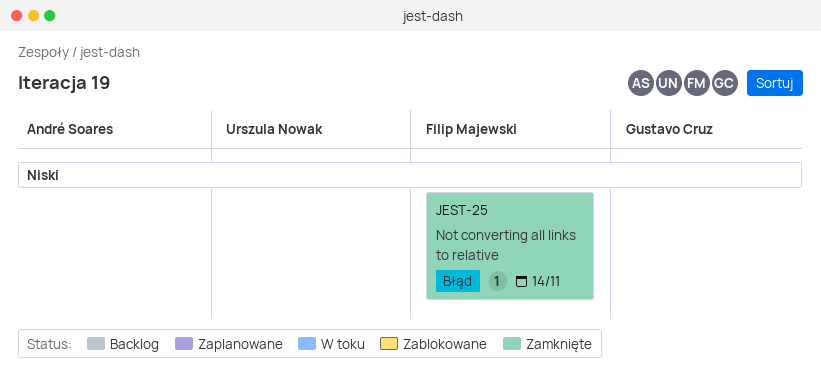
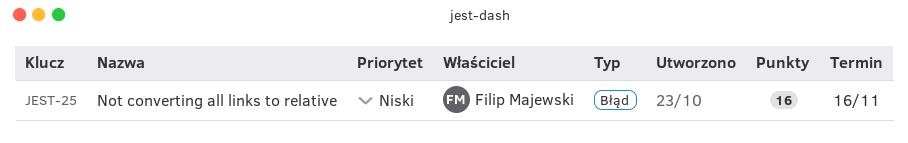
JEST-25, estimate: 1 -> 16
JEST-25, due: Nov 14 -> Nov 16

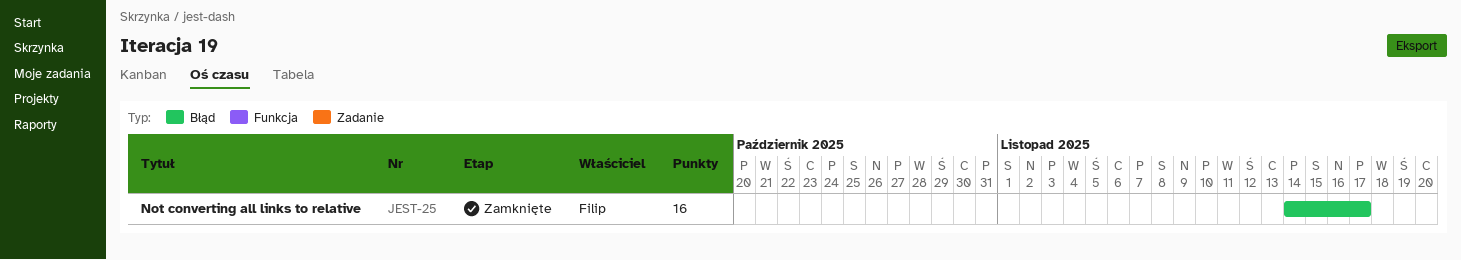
JEST-25, due: Nov 16 -> Nov 17

